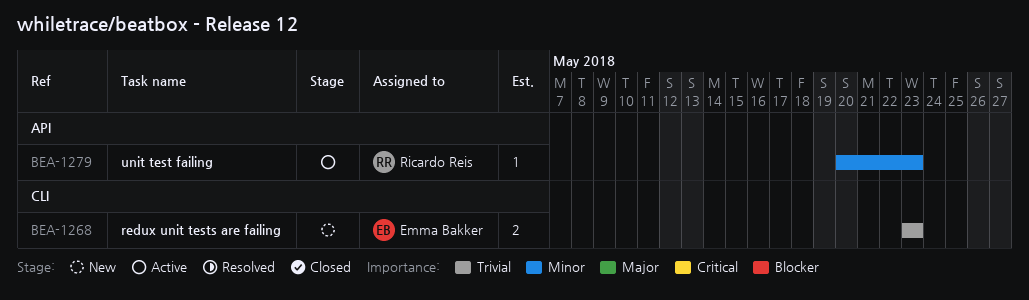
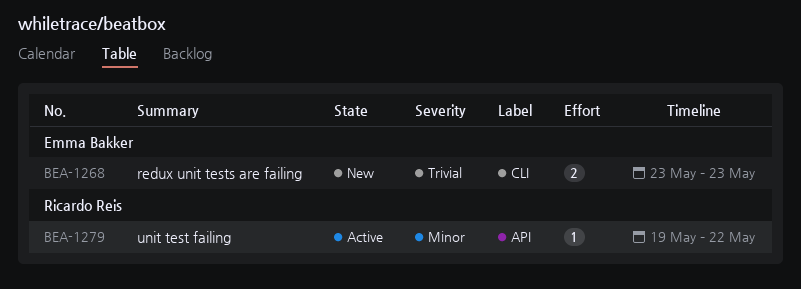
BEA-1279, start: May 20 -> May 19
BEA-1279, due: May 23 -> May 22

